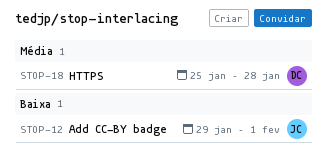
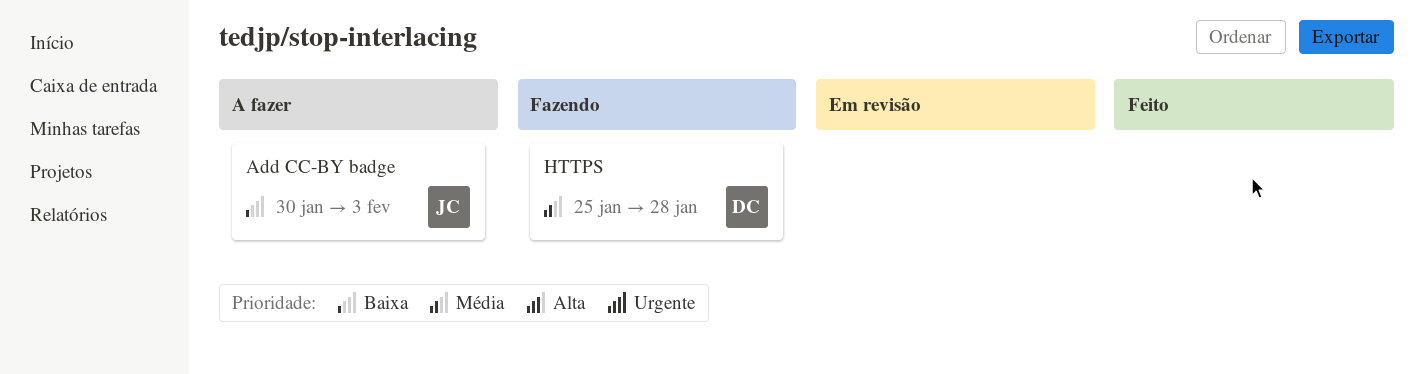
Add CC-BY badge, start: Jan 29 -> Jan 30
Add CC-BY badge, due: Feb 1 -> Feb 3

